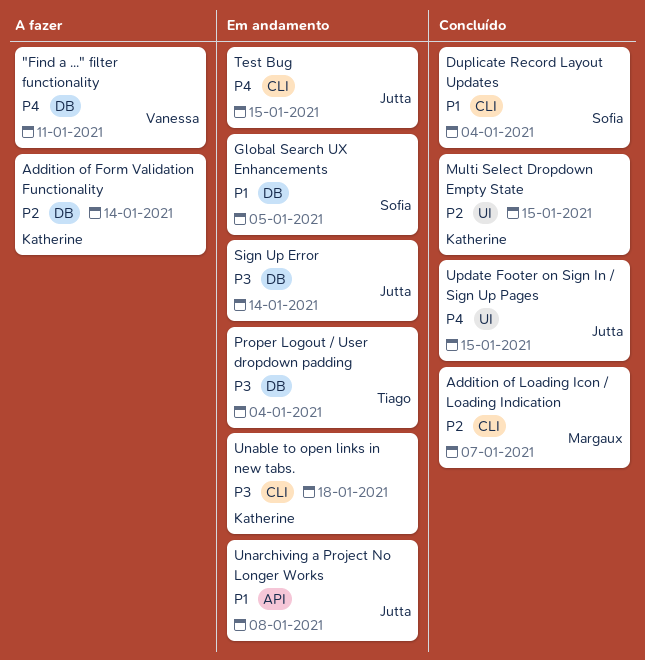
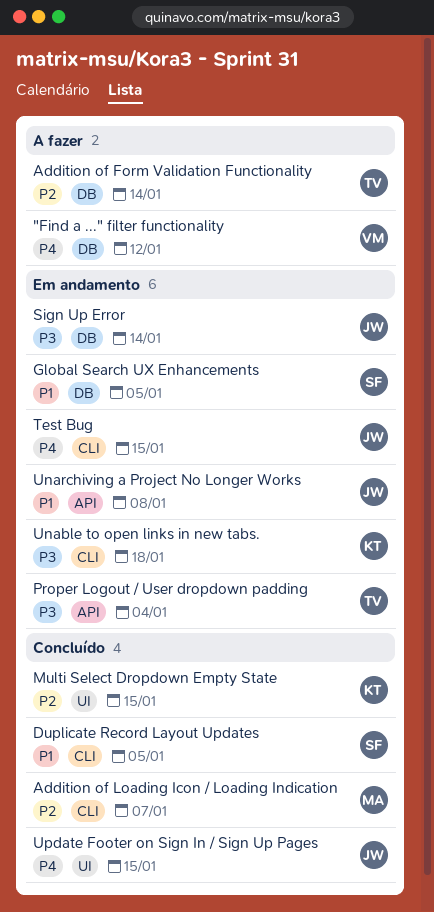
"Find a ..." filter functionality, due: Jan 11 -> Jan 12
Addition of Form Validation Functionality, owner: Katherine -> Tiago
Duplicate Record Layout Updates, due: Jan 4 -> Jan 5
Proper Logout / User dropdown padding, label: DB -> API

